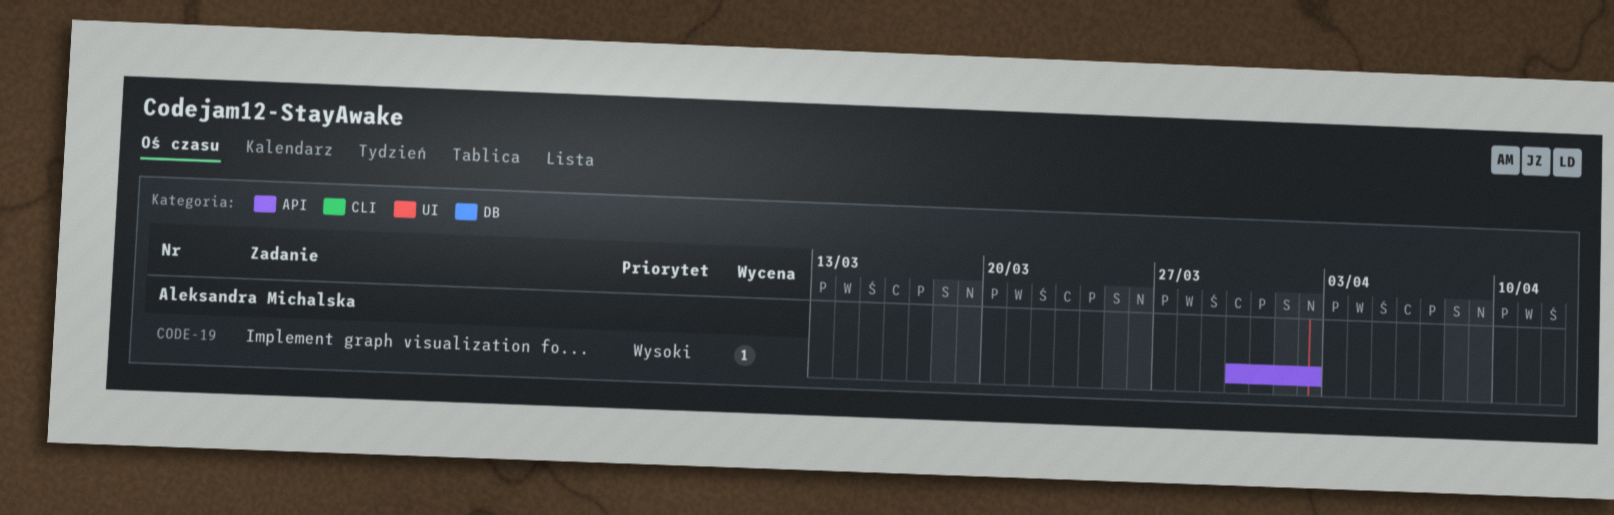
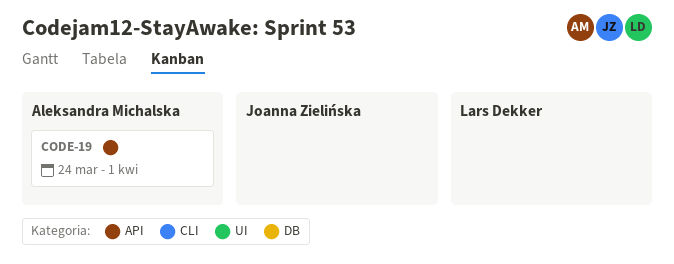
CODE-19, start: Mar 30 -> Mar 24
CODE-19, due: Apr 2 -> Apr 1

